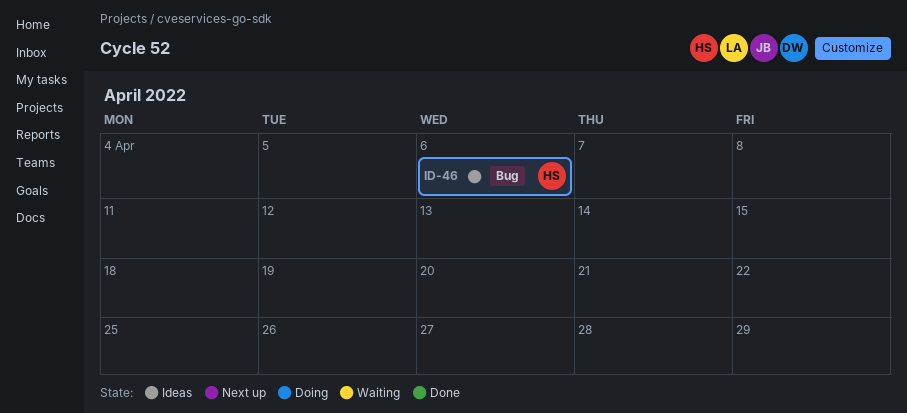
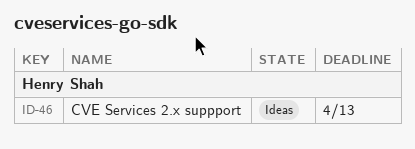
ID-46, due: Apr 6 -> Apr 13

